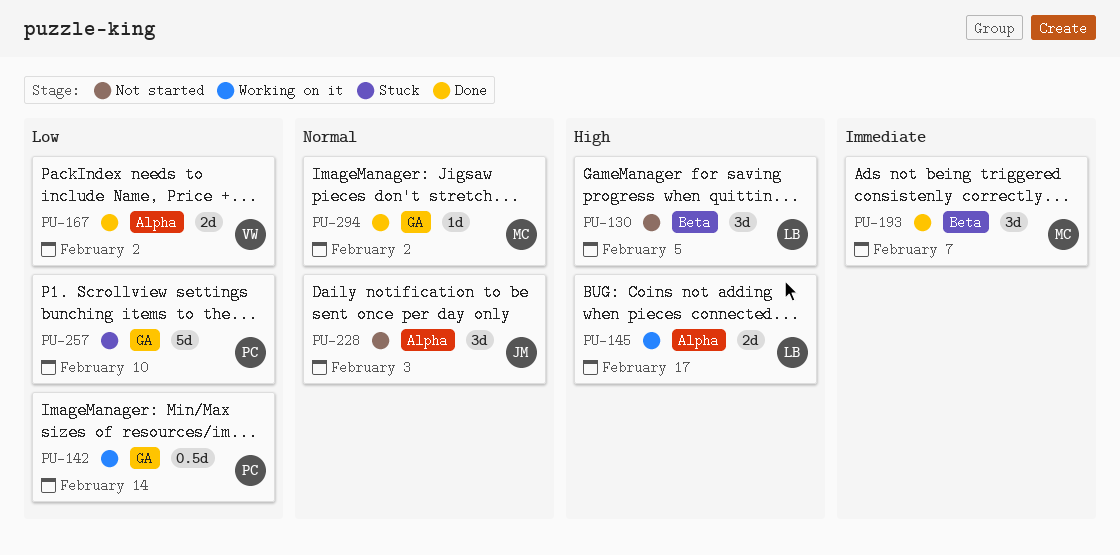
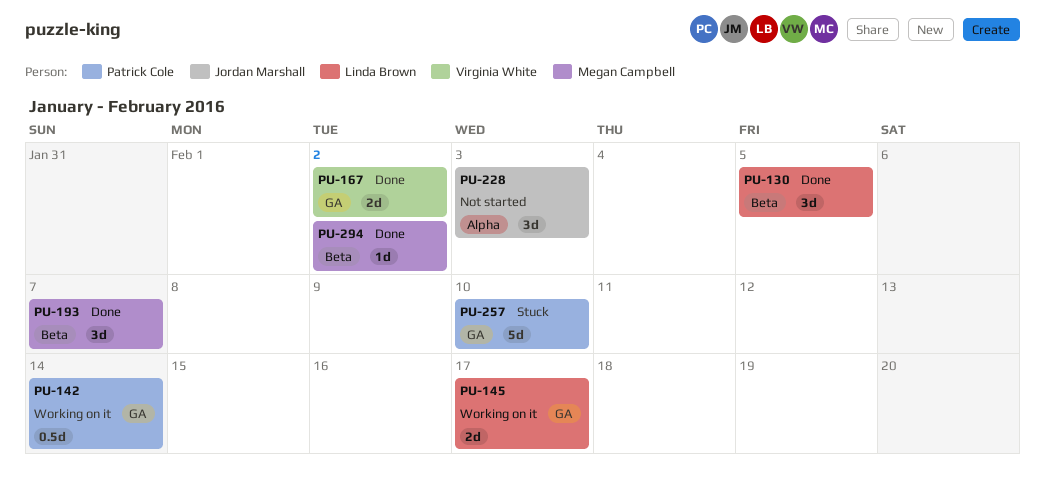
PU-130, status: Not started -> Done
PU-145, label: Alpha -> GA
PU-167, label: Alpha -> GA
PU-294, label: GA -> Beta

